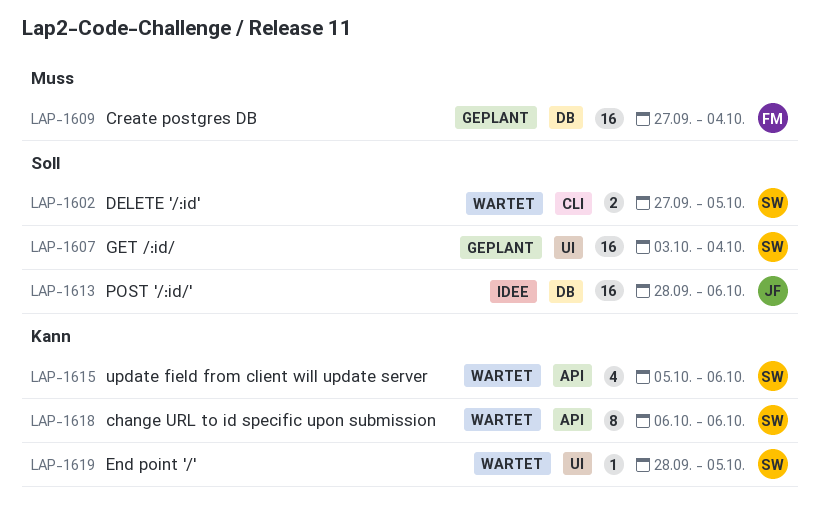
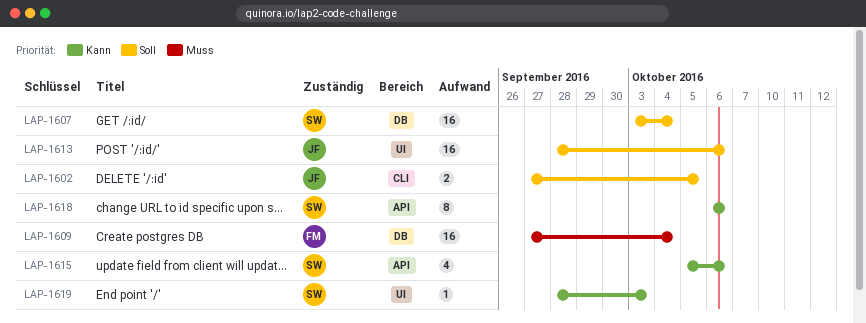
LAP-1602, owner: SW -> JF
LAP-1607, label: UI -> DB
LAP-1613, label: DB -> UI
LAP-1619, due: Oct 5 -> Oct 3

